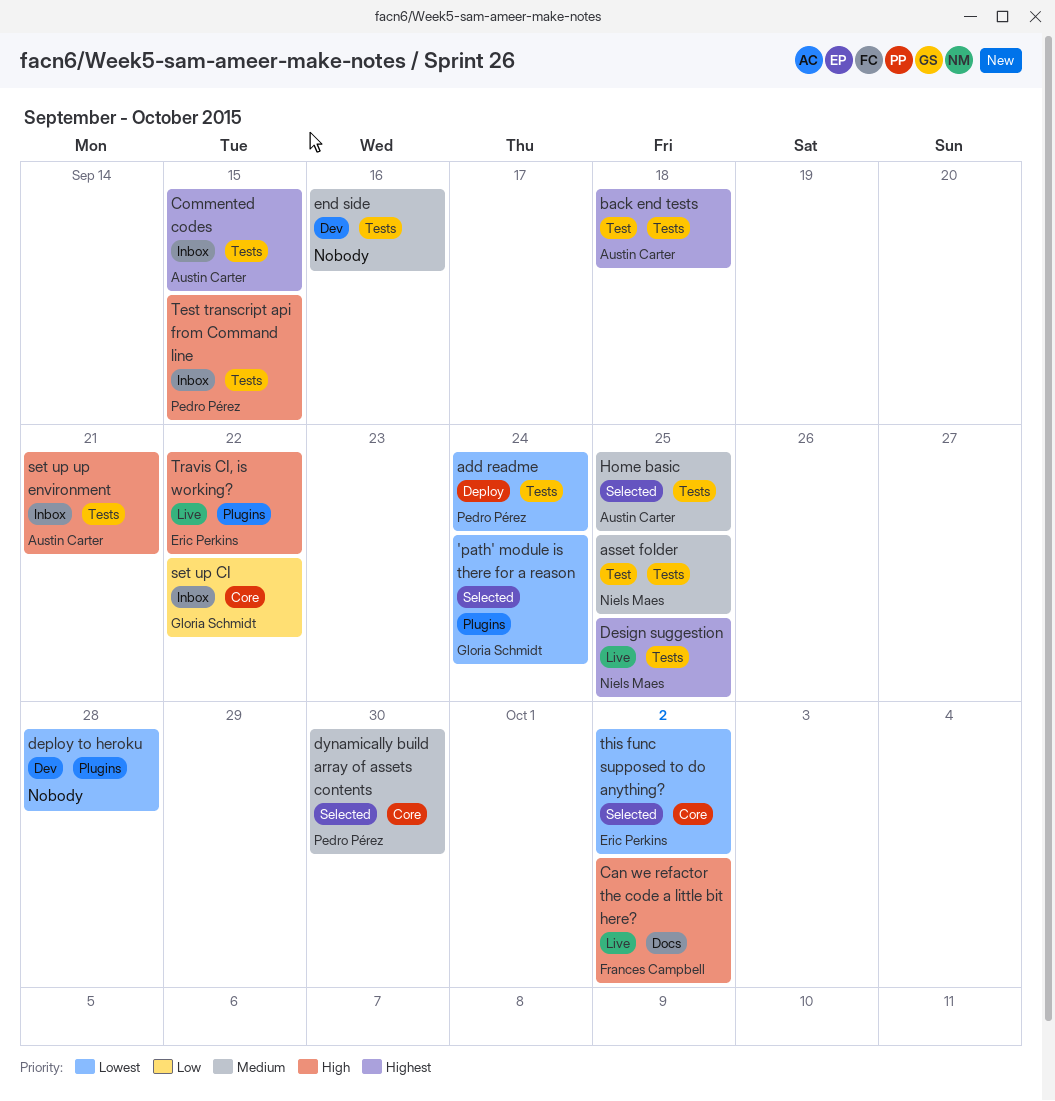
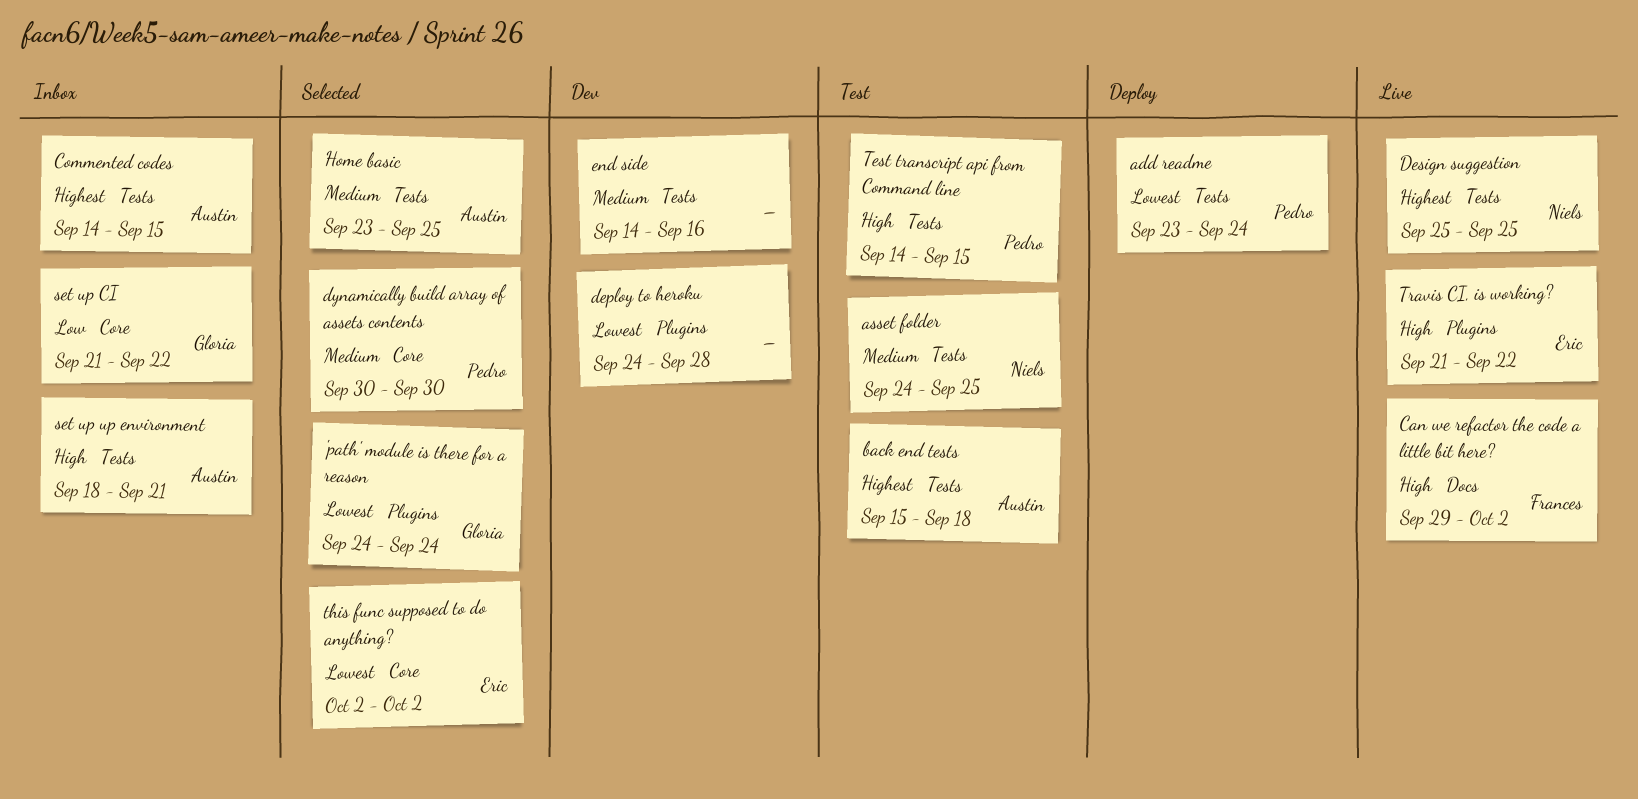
Test transcript api from Command line, status: Inbox -> Test

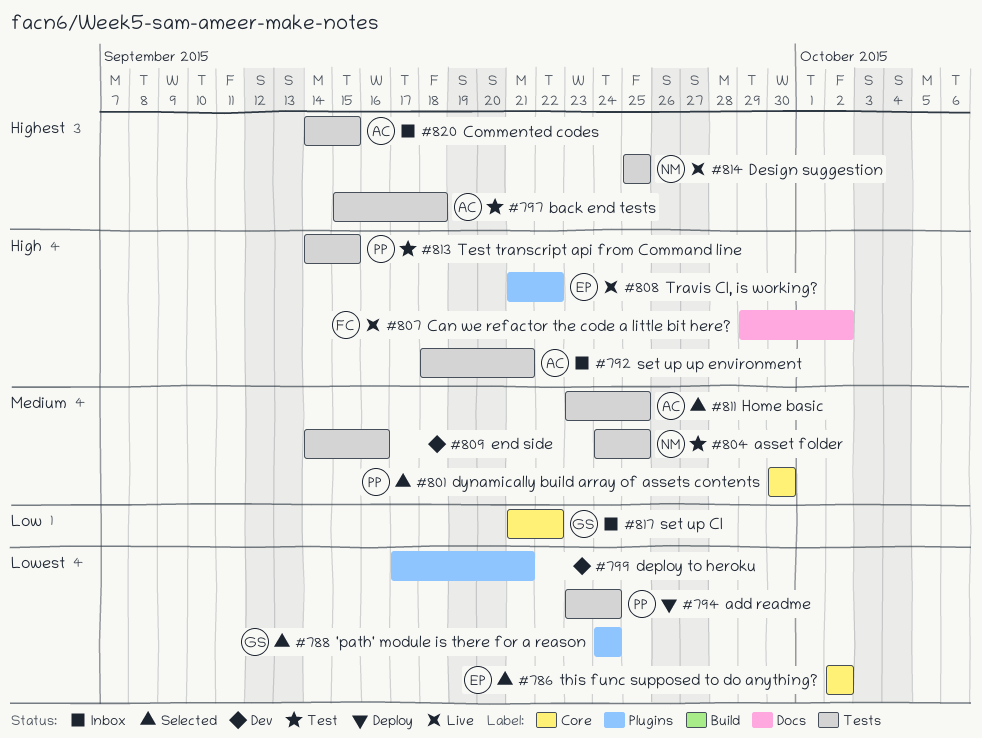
deploy to heroku, start: Sep 24 -> Sep 17
deploy to heroku, due: Sep 28 -> Sep 21

